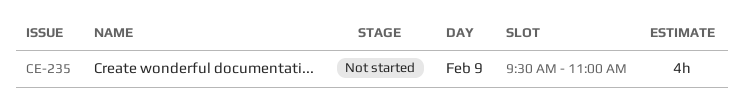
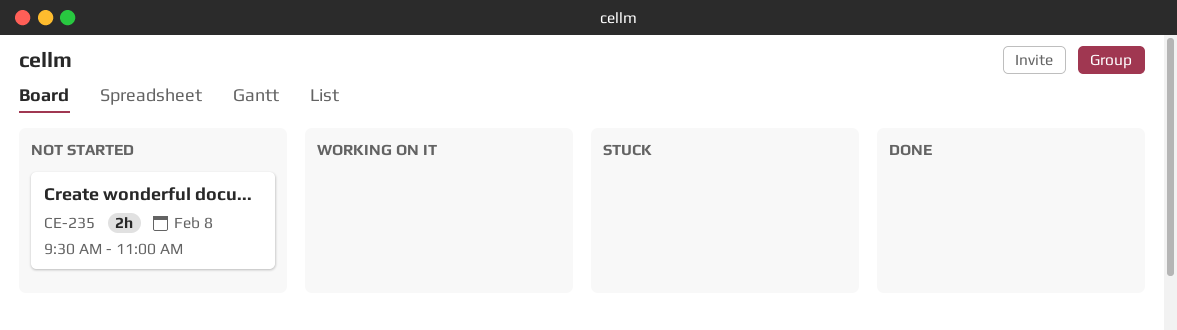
CE-235, estimate: 4h -> 2h
CE-235, day: Feb 9 -> Feb 8

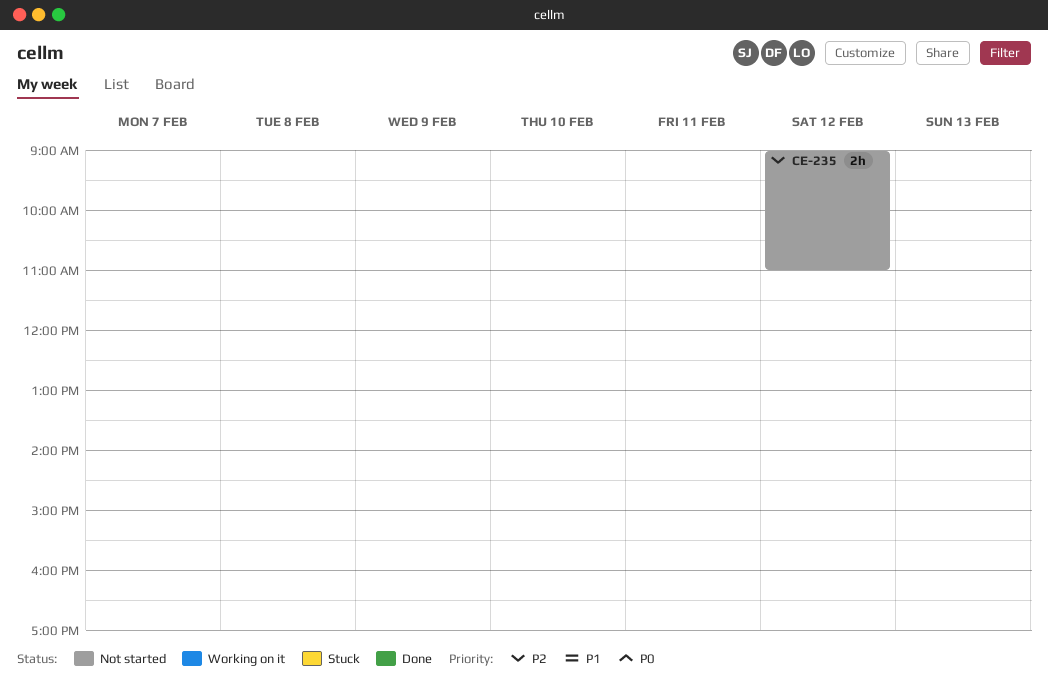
CE-235, day: Feb 8 -> Feb 12
CE-235, begins: 09:30 -> 09:00

